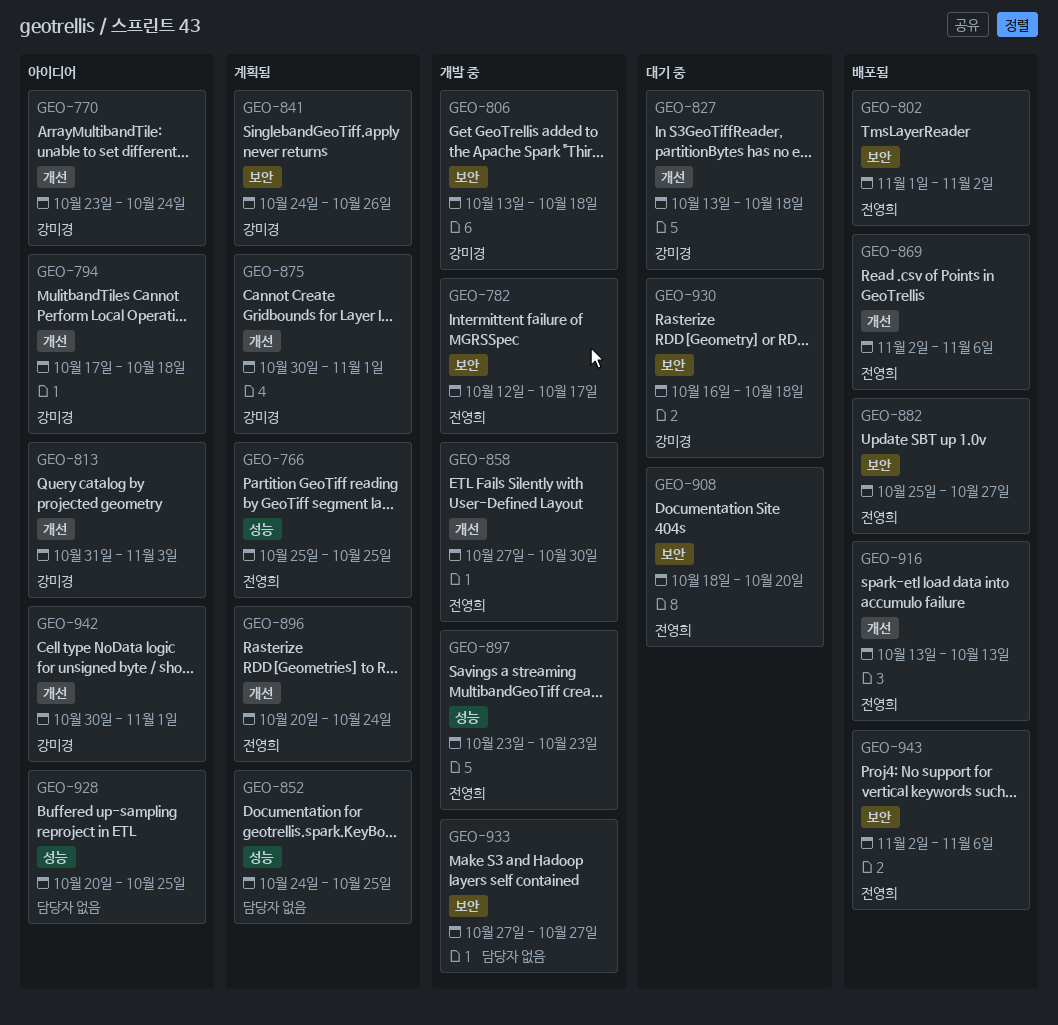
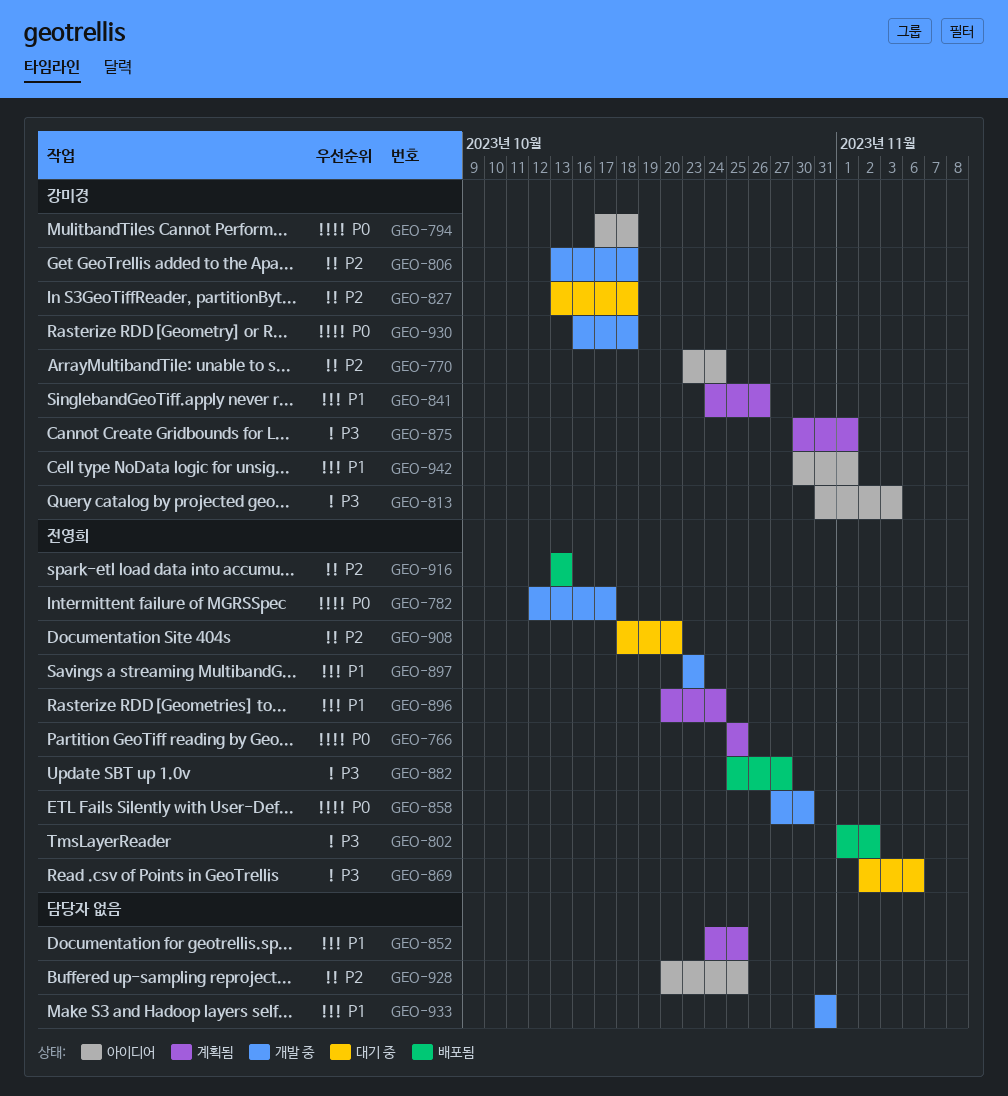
GEO-869, status: 배포됨 -> 대기 중
GEO-930, status: 대기 중 -> 개발 중
GEO-933, start: Oct 27 -> Oct 31
GEO-933, due: Oct 27 -> Oct 31
GEO-943: present -> none

